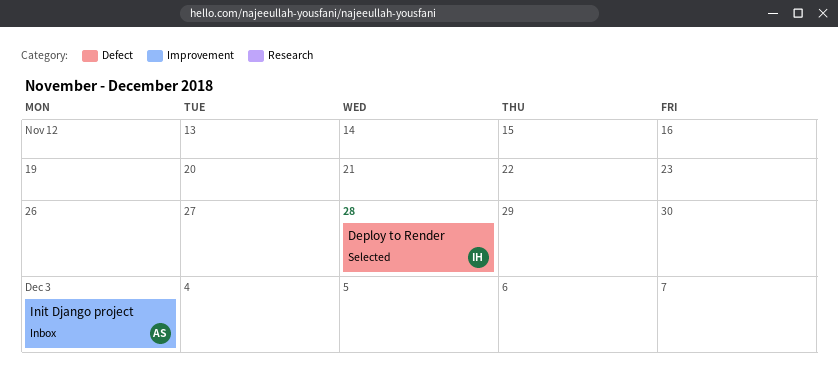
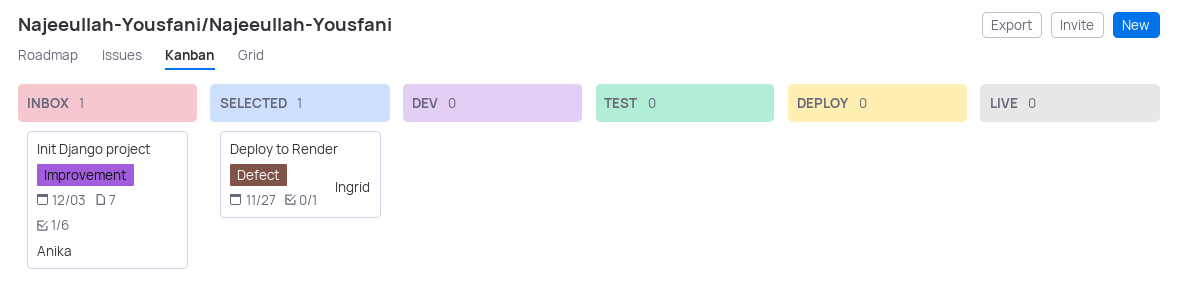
Deploy to Render, due: Nov 28 -> Nov 27

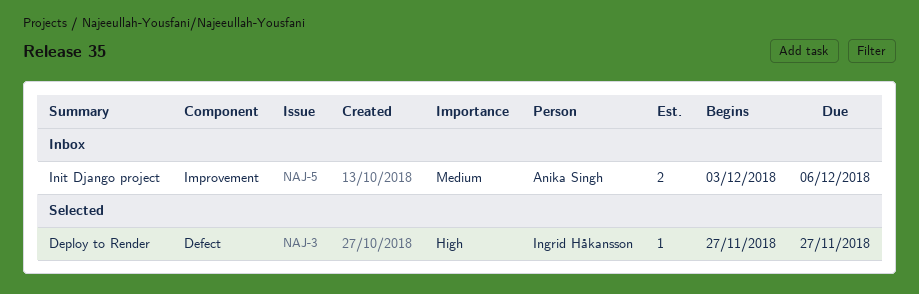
Init Django project, due: Dec 3 -> Dec 6

